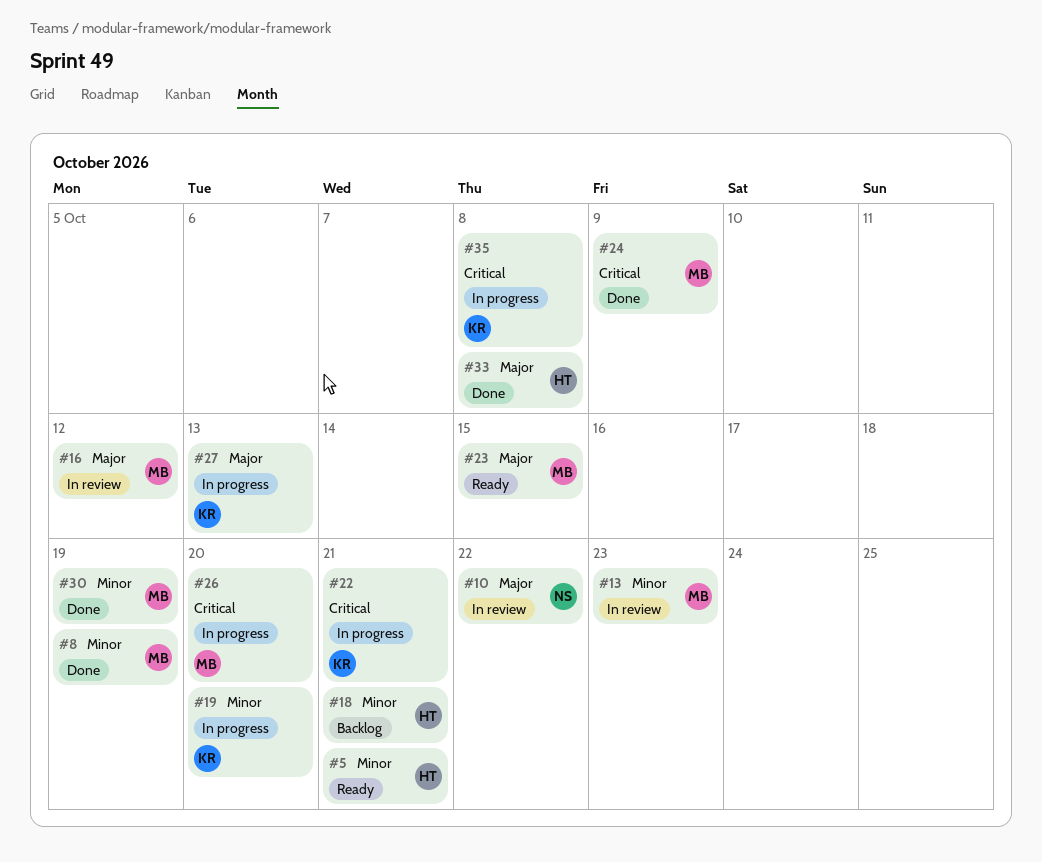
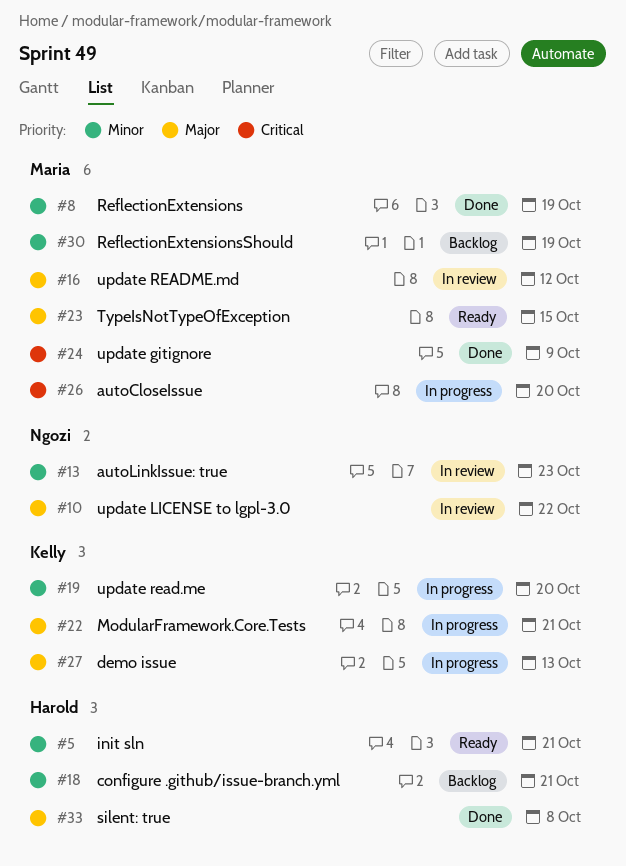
#13, owner: Maria -> Ngozi
#22, priority: Critical -> Major
#30, status: Done -> Backlog
#35: present -> none

